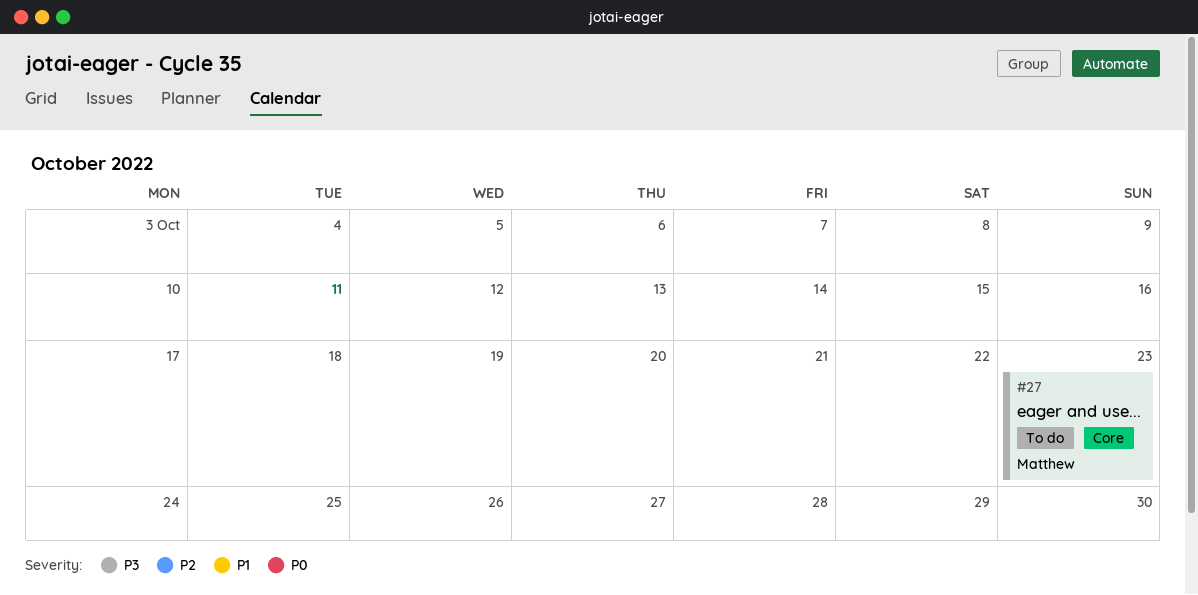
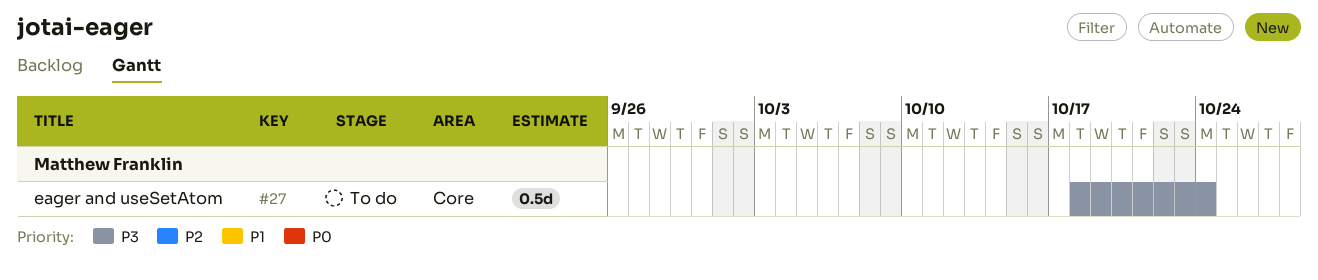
#27, due: Oct 23 -> Oct 24

